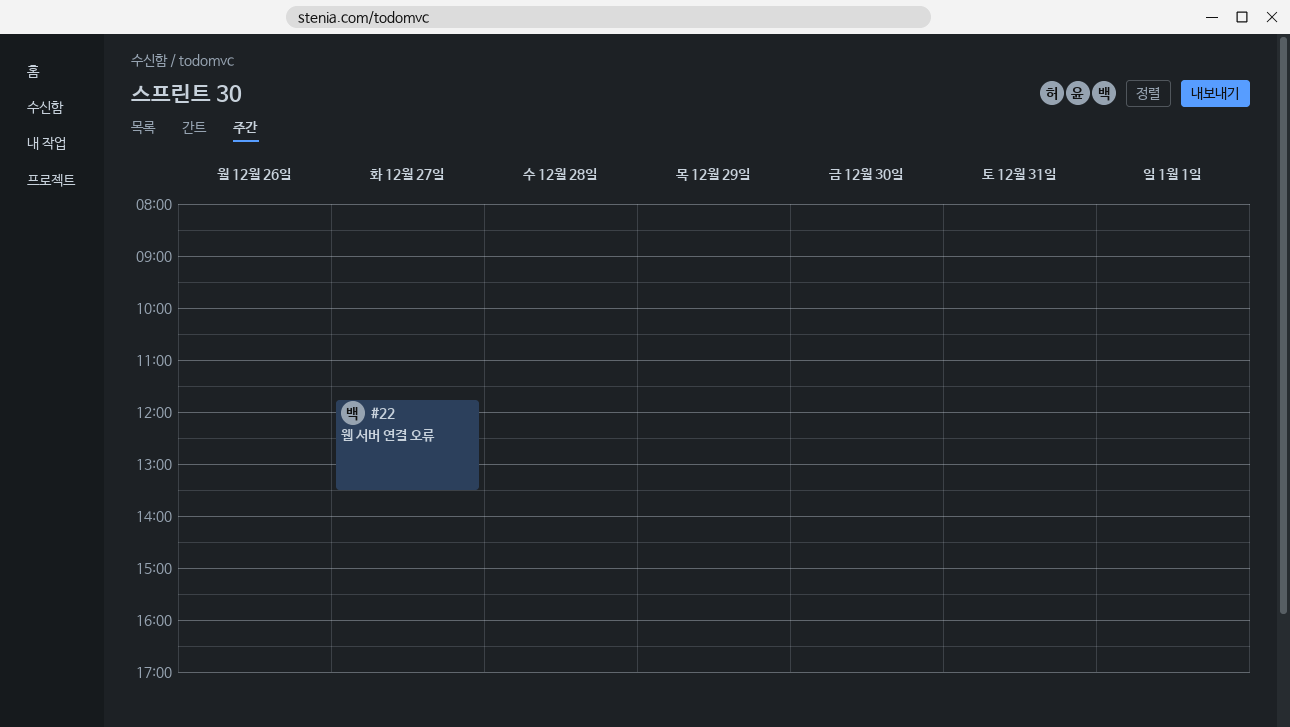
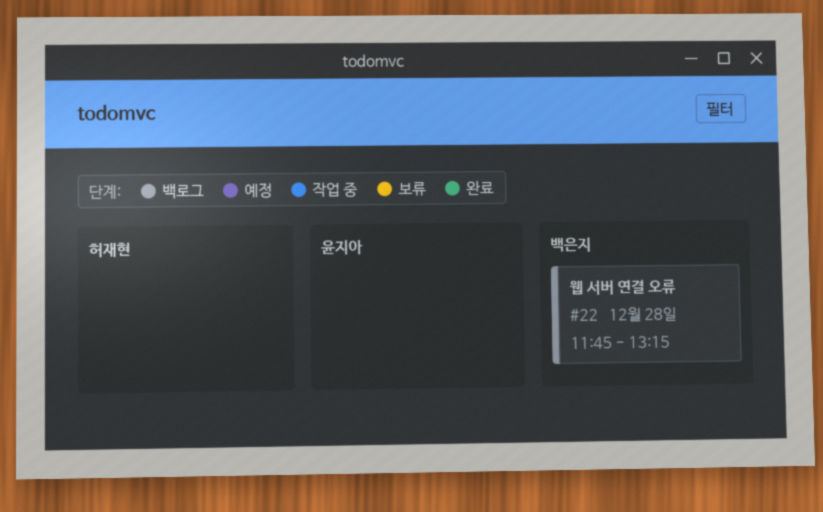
#22, day: Dec 27 -> Dec 28
#22, ends: 13:30 -> 13:15

